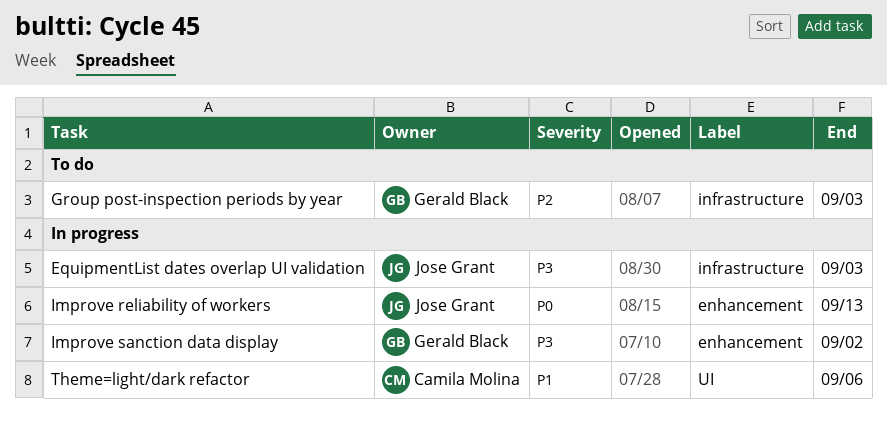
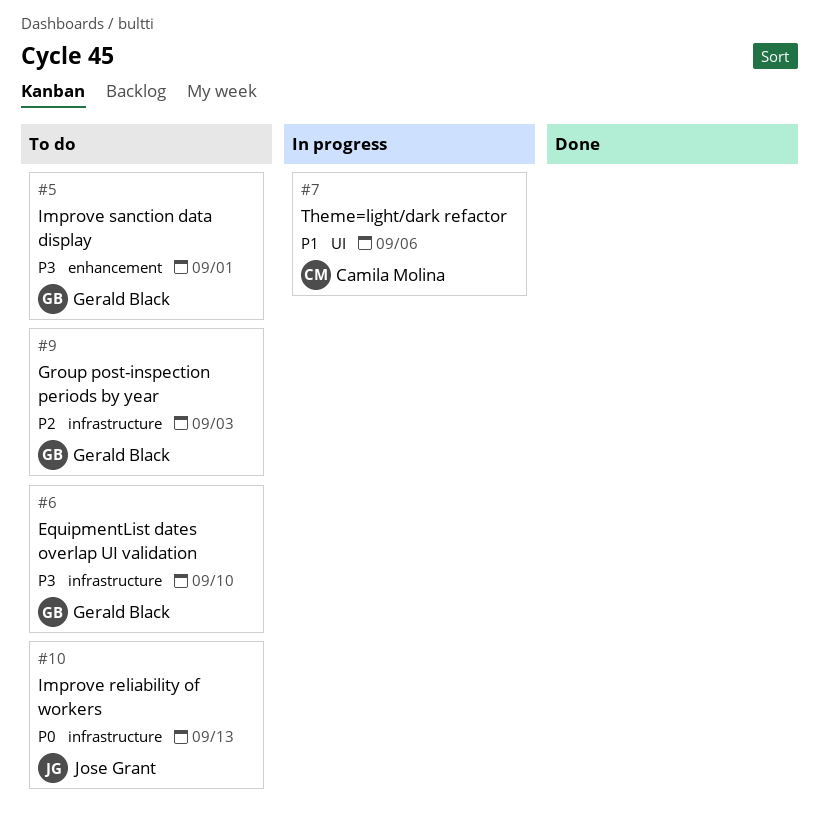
EquipmentList dates overlap UI validation, status: In progress -> To do
EquipmentList dates overlap UI validation, owner: Jose Grant -> Gerald Black
EquipmentList dates overlap UI validation, due: Sep 3 -> Sep 10
Improve reliability of workers, status: In progress -> To do
Improve reliability of workers, label: enhancement -> infrastructure
Improve sanction data display, status: In progress -> To do
Improve sanction data display, due: Sep 2 -> Sep 1

